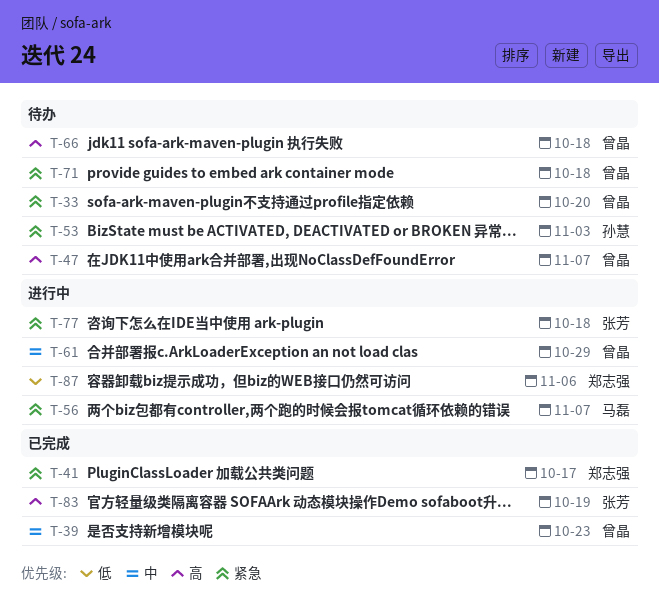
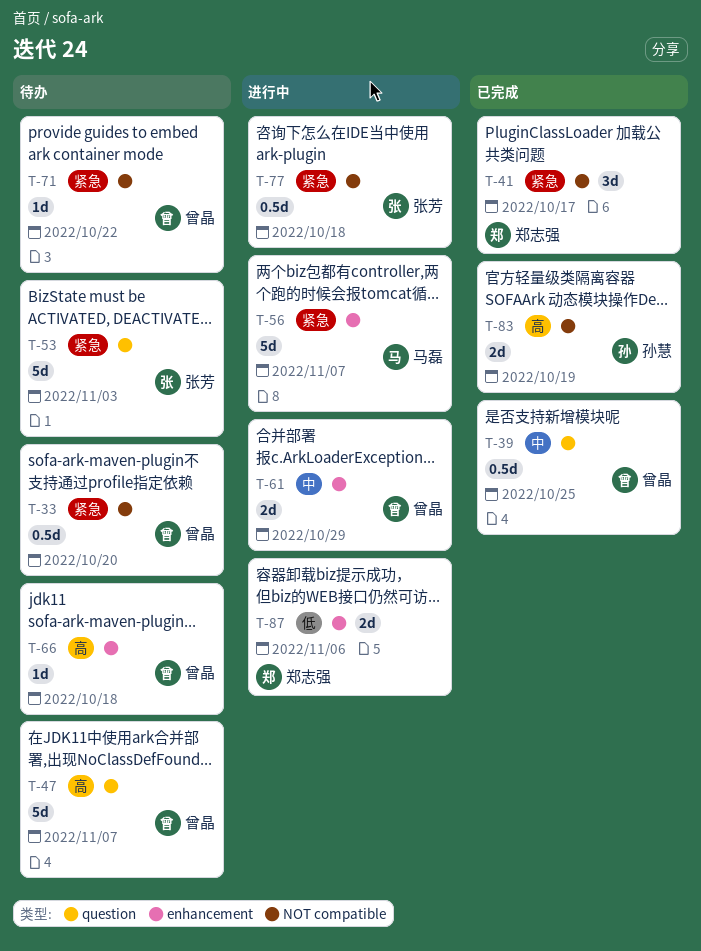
T-39, due: Oct 23 -> Oct 25
T-53, owner: 孙慧 -> 张芳
T-71, due: Oct 18 -> Oct 22
T-83, owner: 张芳 -> 孙慧

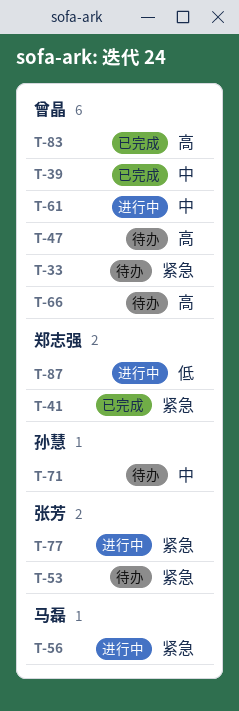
T-71, owner: 曾晶 -> 孙慧
T-71, priority: 紧急 -> 中
T-83, owner: 孙慧 -> 曾晶

